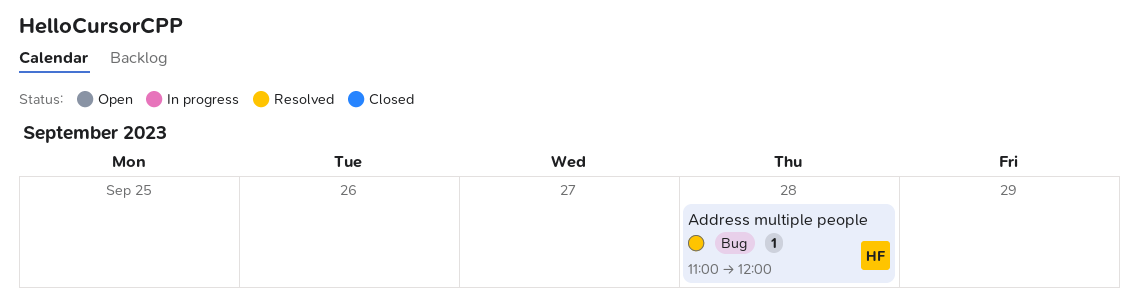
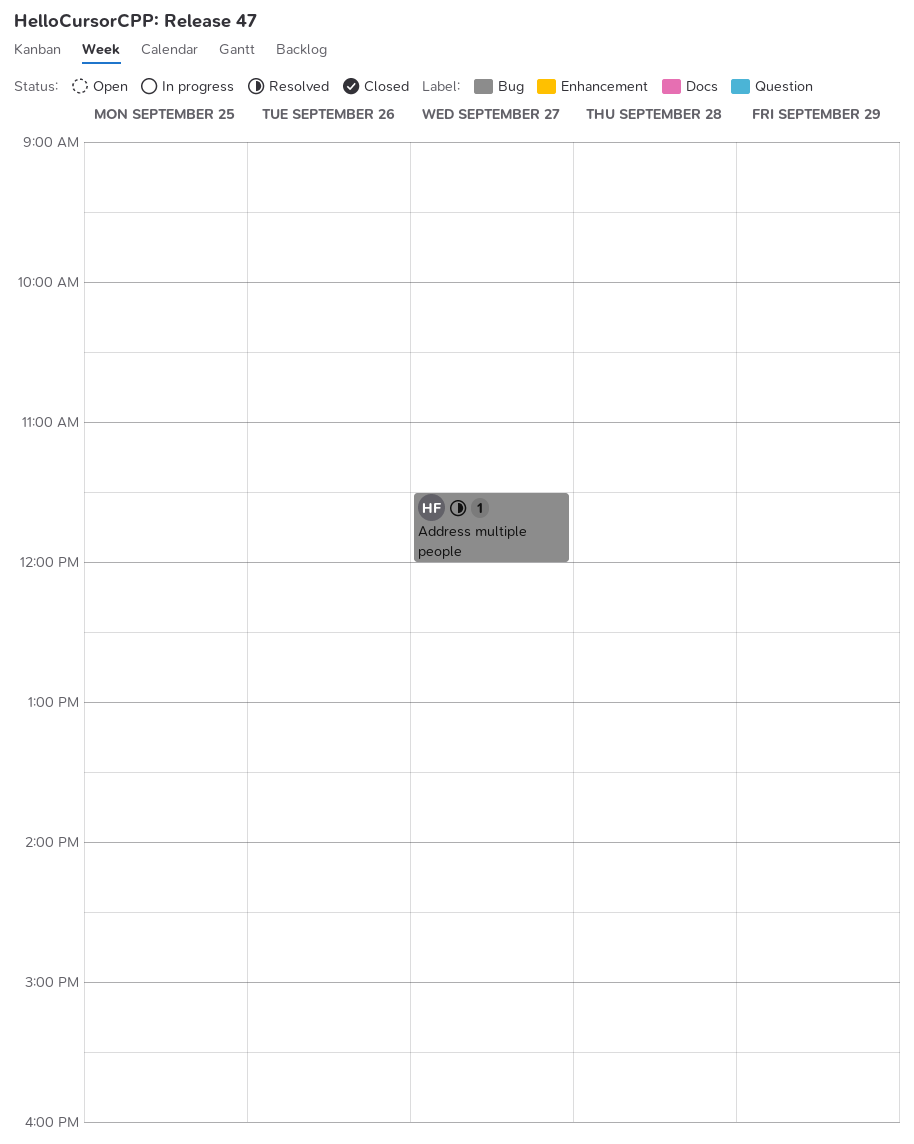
Address multiple people, day: Sep 28 -> Sep 27
Address multiple people, begins: 11:00 -> 11:30

